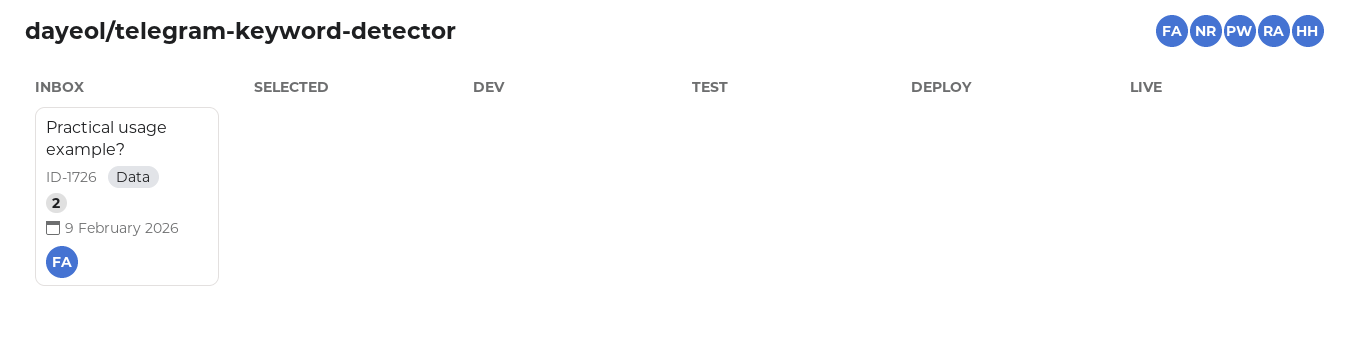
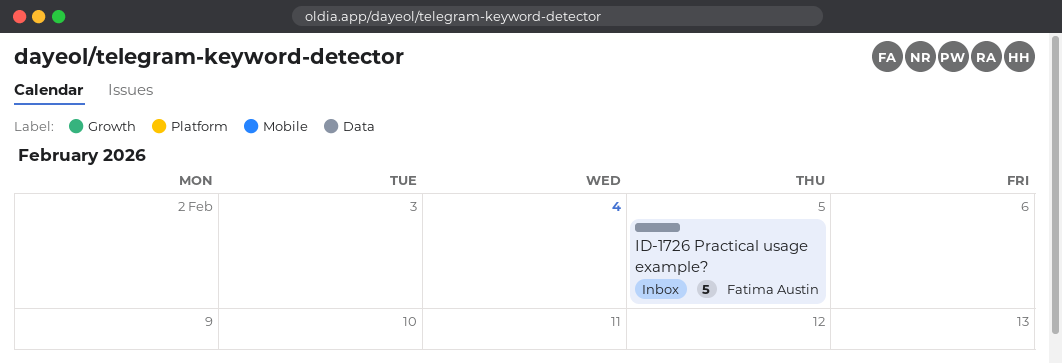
ID-1726, estimate: 2 -> 5
ID-1726, due: Feb 9 -> Feb 5

